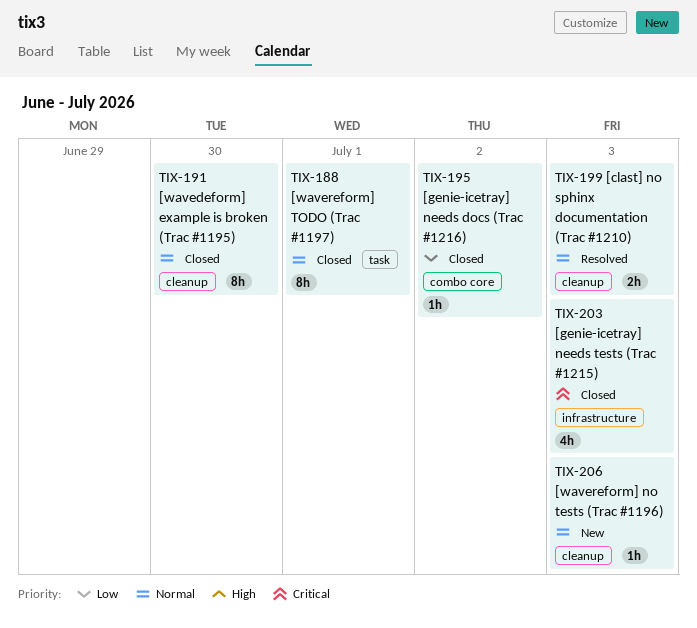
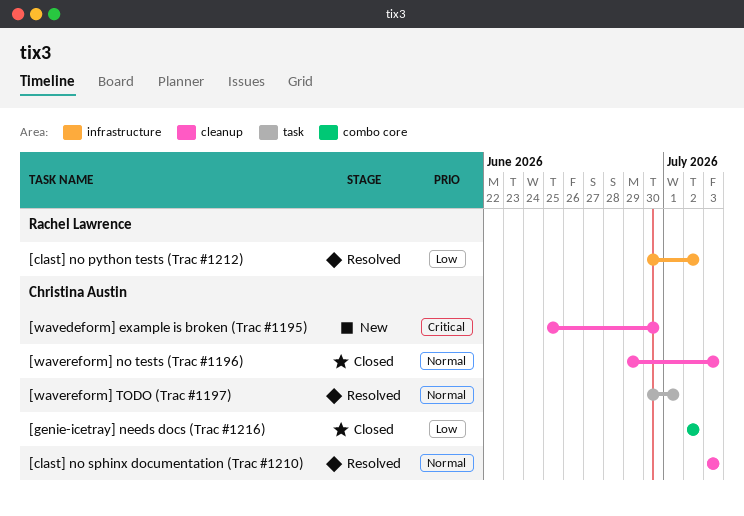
[clast] no python tests (Trac #1212): none -> present
[genie-icetray] needs tests (Trac #1215): present -> none
[wavedeform] example is broken (Trac #1195), status: Closed -> New
[wavedeform] example is broken (Trac #1195), priority: Normal -> Critical
[wavereform] no tests (Trac #1196), status: New -> Closed
[wavereform] TODO (Trac #1197), status: Closed -> Resolved

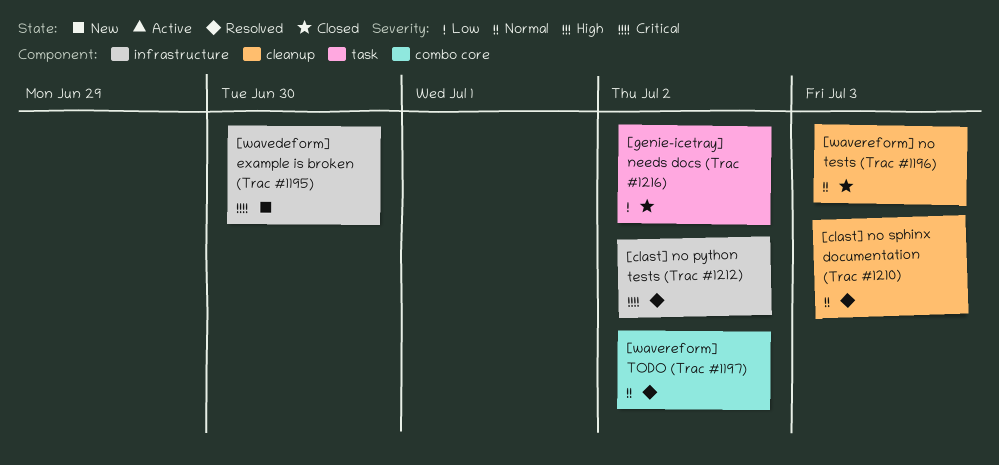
[clast] no python tests (Trac #1212), priority: Low -> Critical
[genie-icetray] needs docs (Trac #1216), label: combo core -> task
[wavedeform] example is broken (Trac #1195), label: cleanup -> infrastructure
[wavereform] TODO (Trac #1197), label: task -> combo core
[wavereform] TODO (Trac #1197), due: Jul 1 -> Jul 2

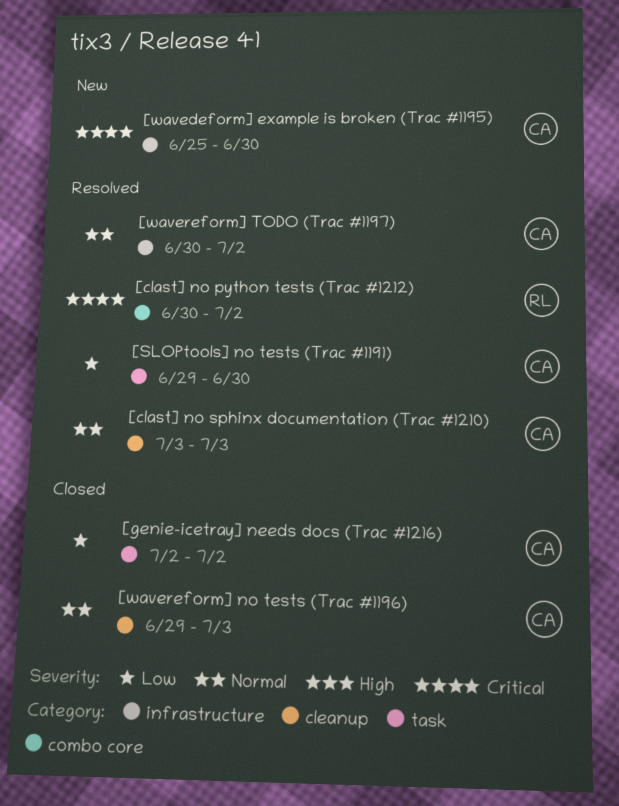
[clast] no python tests (Trac #1212), label: infrastructure -> combo core
[SLOPtools] no tests (Trac #1191): none -> present
[wavereform] TODO (Trac #1197), label: combo core -> infrastructure

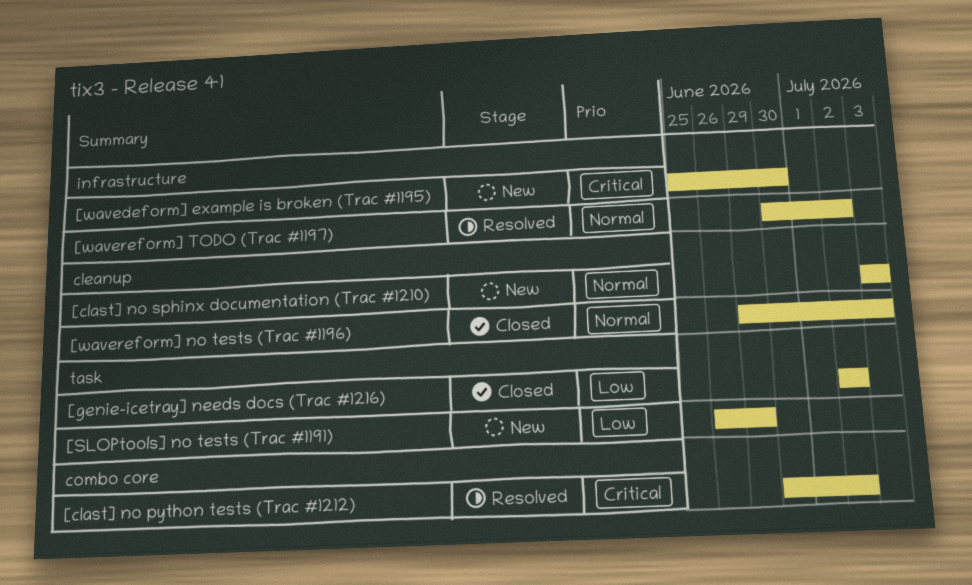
[clast] no sphinx documentation (Trac #1210), status: Resolved -> New
[SLOPtools] no tests (Trac #1191), status: Resolved -> New
[SLOPtools] no tests (Trac #1191), start: Jun 29 -> Jun 26
[SLOPtools] no tests (Trac #1191), due: Jun 30 -> Jun 29

